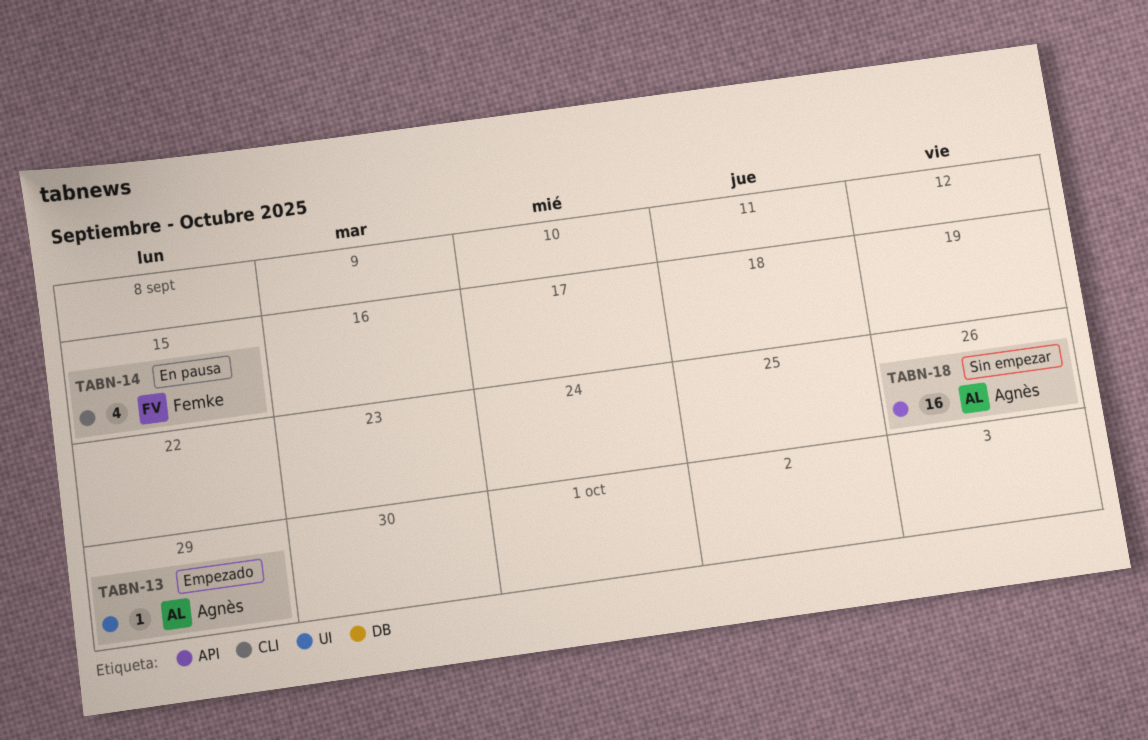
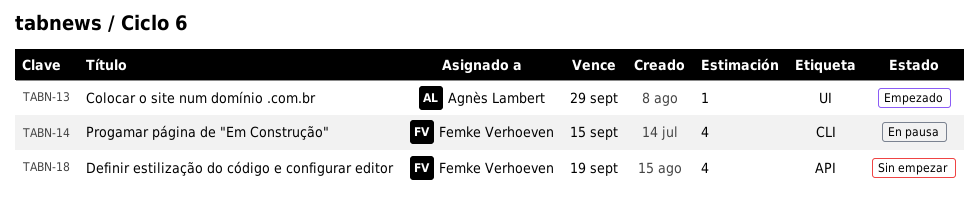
TABN-18, owner: Agnès Lambert -> Femke Verhoeven
TABN-18, estimate: 16 -> 4
TABN-18, due: Sep 26 -> Sep 19

